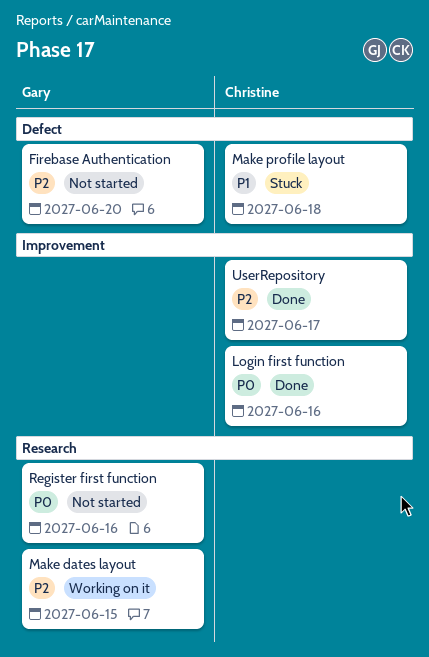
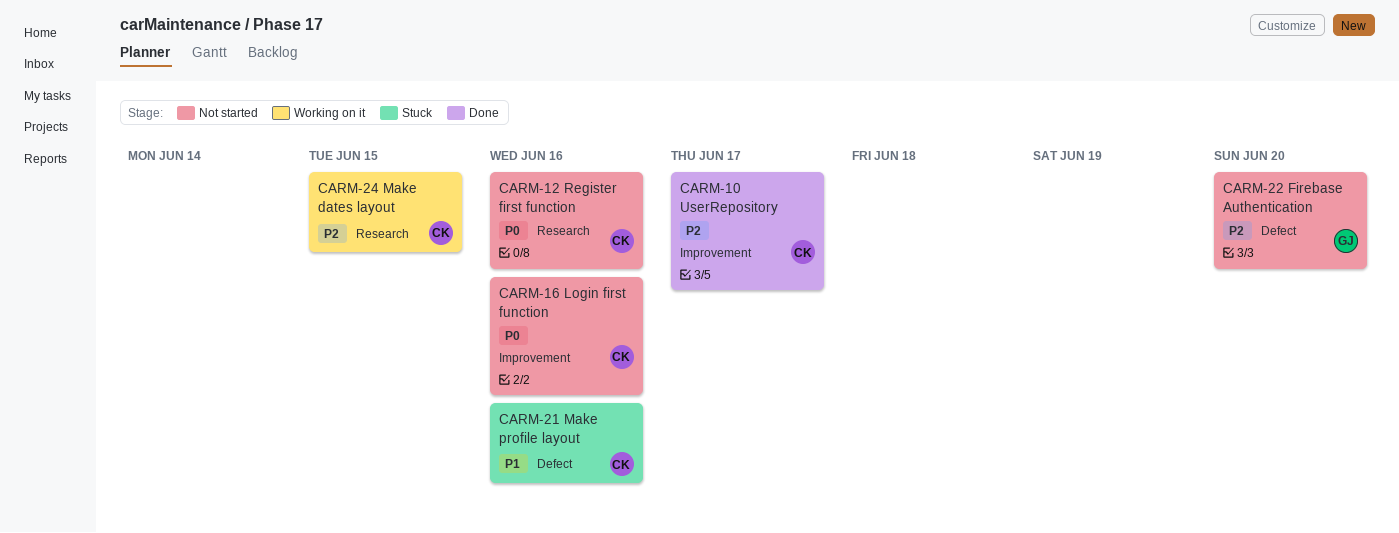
Login first function, status: Done -> Not started
Make dates layout, owner: Gary -> Christine
Make profile layout, day: Jun 18 -> Jun 16
Register first function, owner: Gary -> Christine

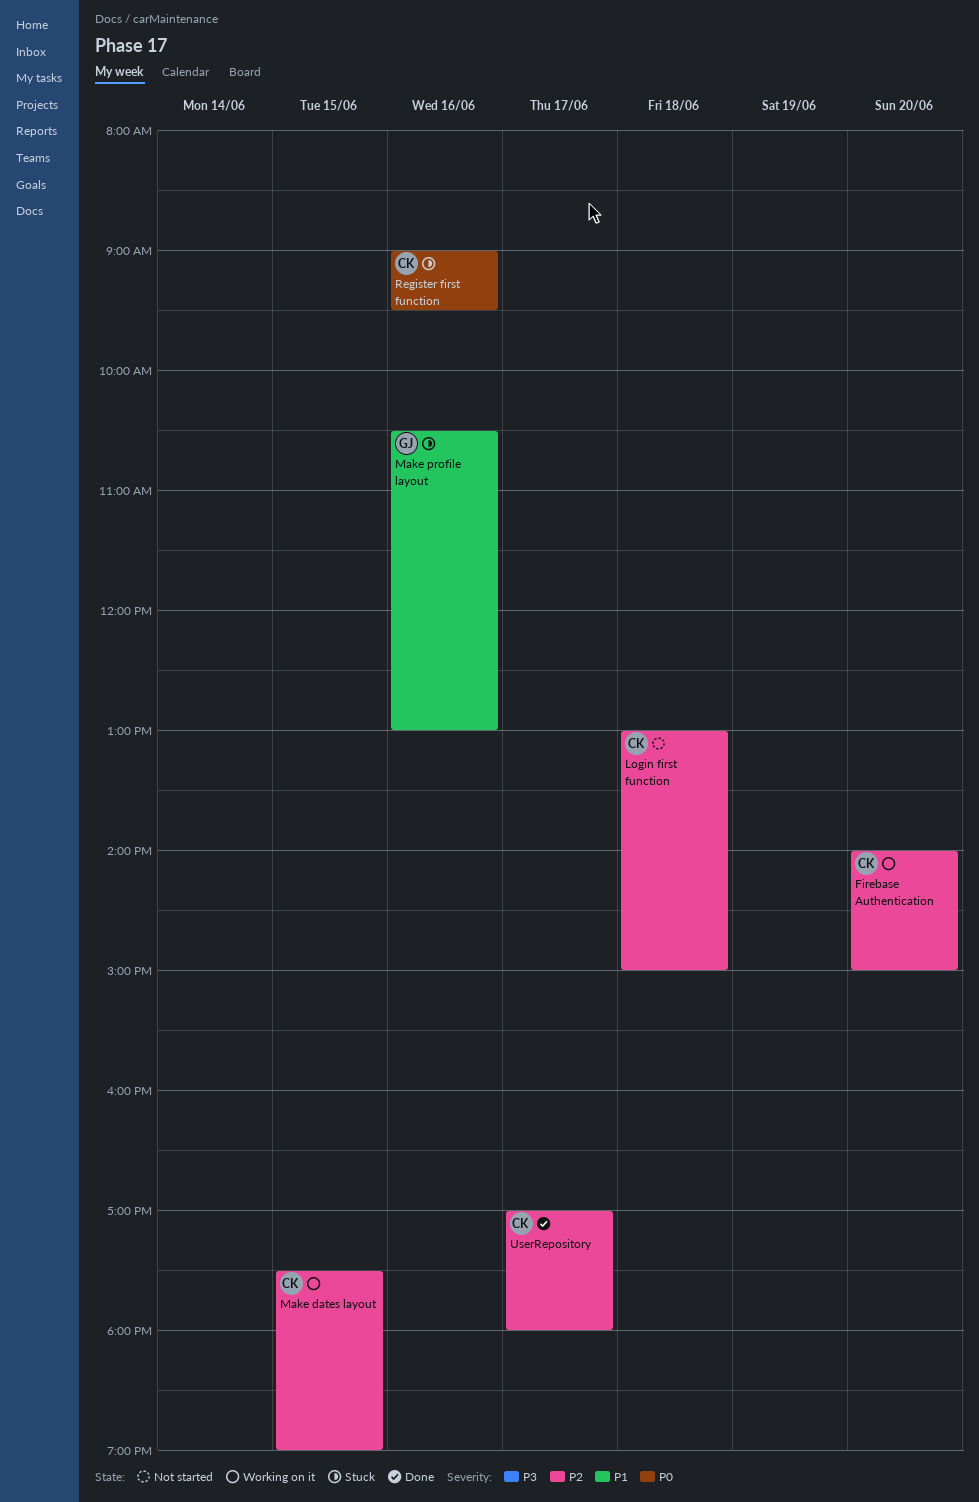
Firebase Authentication, status: Not started -> Working on it
Firebase Authentication, owner: GJ -> CK
Login first function, priority: P0 -> P2
Login first function, day: Jun 16 -> Jun 18
Make profile layout, owner: CK -> GJ
Register first function, status: Not started -> Stuck

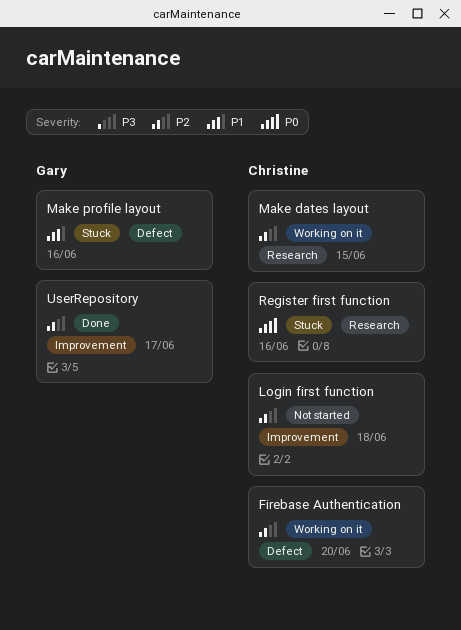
UserRepository, owner: Christine -> Gary

